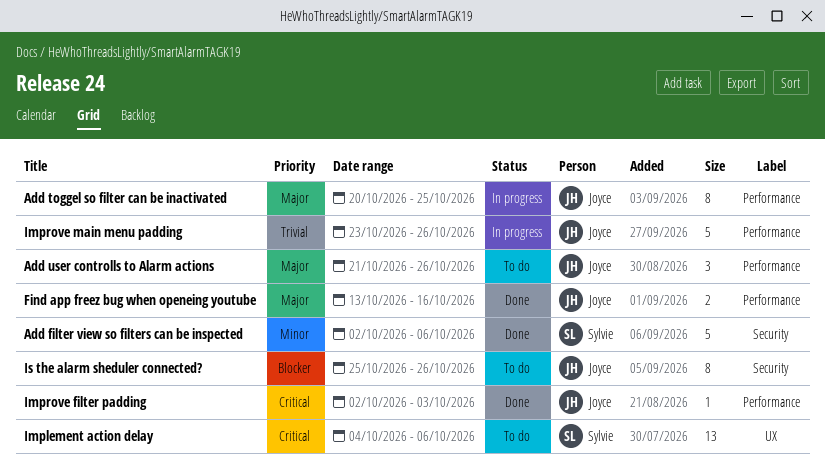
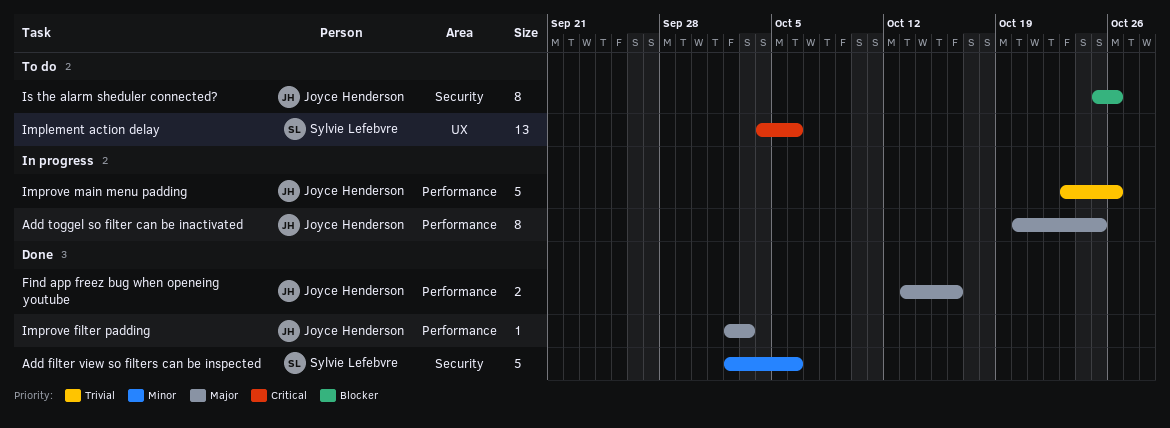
Add user controlls to Alarm actions: present -> none
Improve filter padding, priority: Critical -> Major

